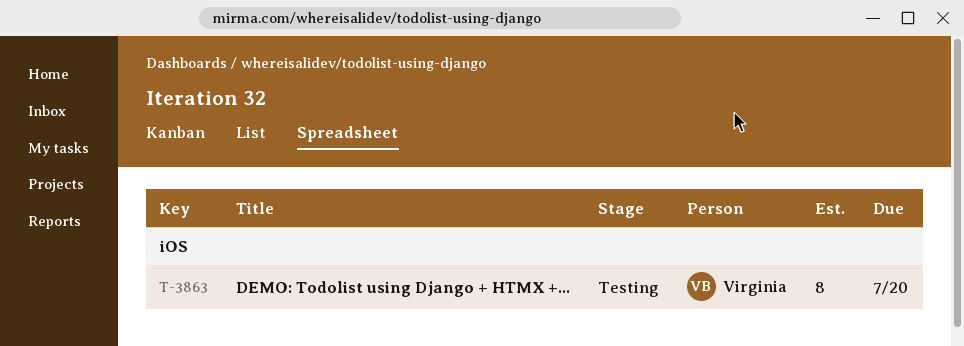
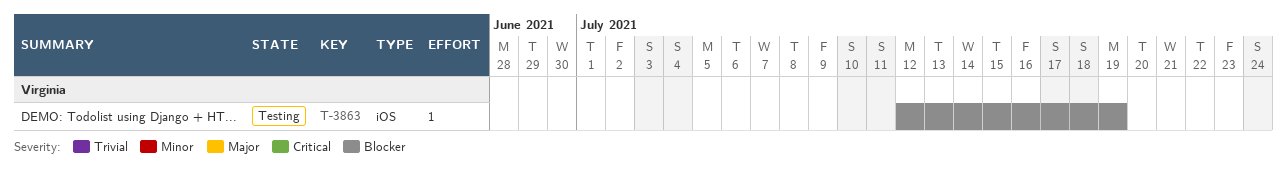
T-3863, estimate: 8 -> 1
T-3863, due: Jul 20 -> Jul 19

